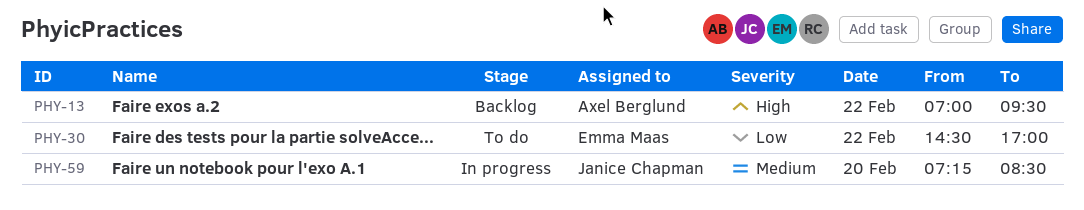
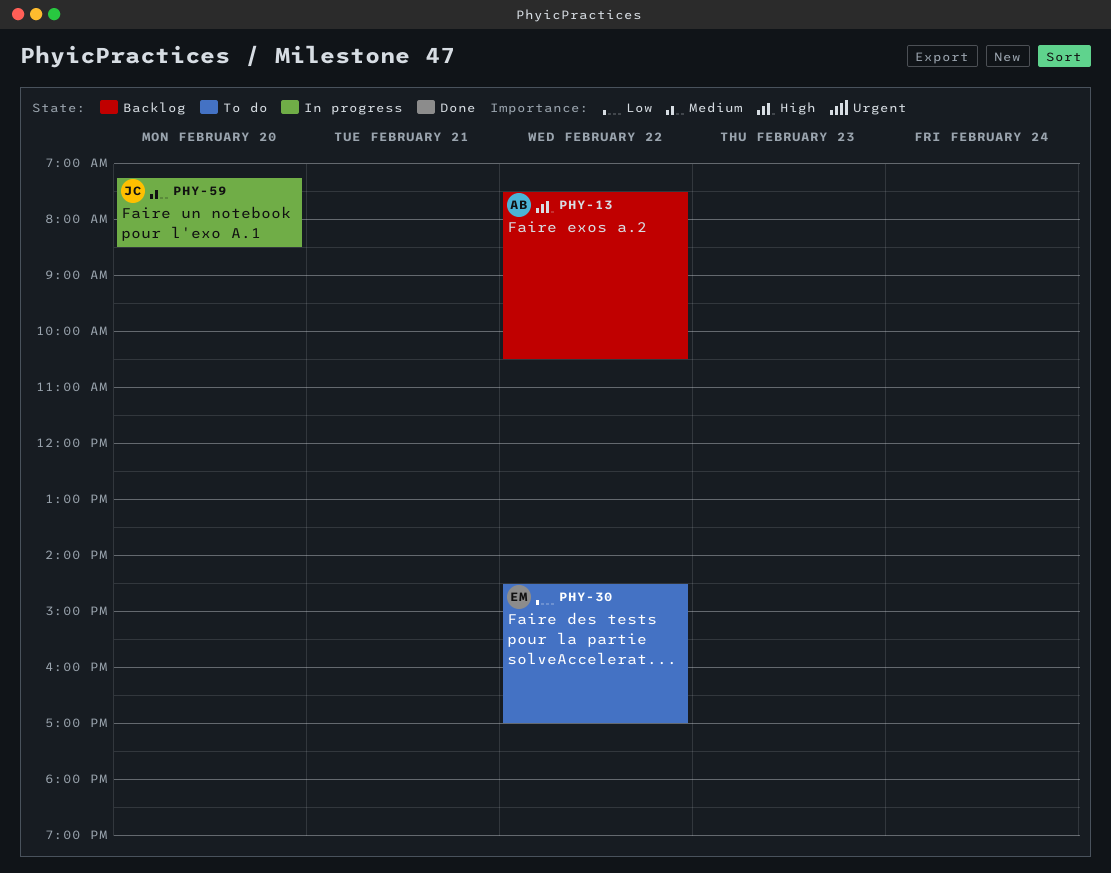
PHY-13, begins: 07:00 -> 07:30
PHY-13, ends: 09:30 -> 10:30

